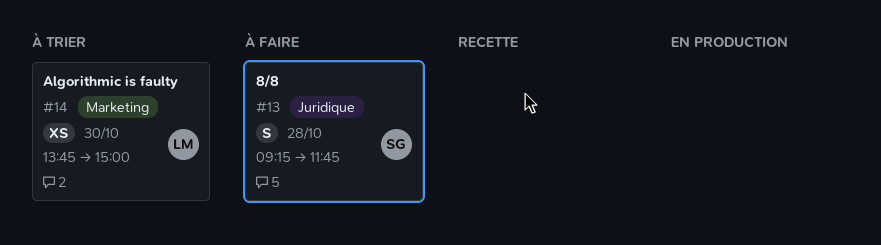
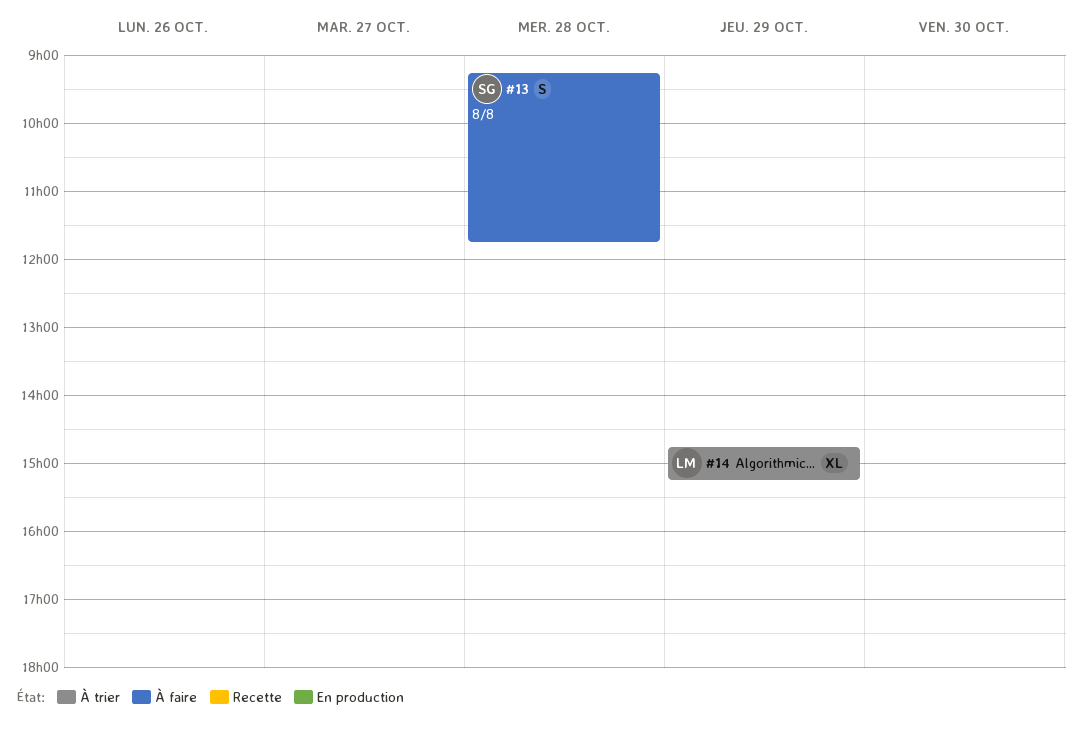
#14, estimate: XS -> XL
#14, day: Oct 30 -> Oct 29
#14, begins: 13:45 -> 14:45
#14, ends: 15:00 -> 15:15

